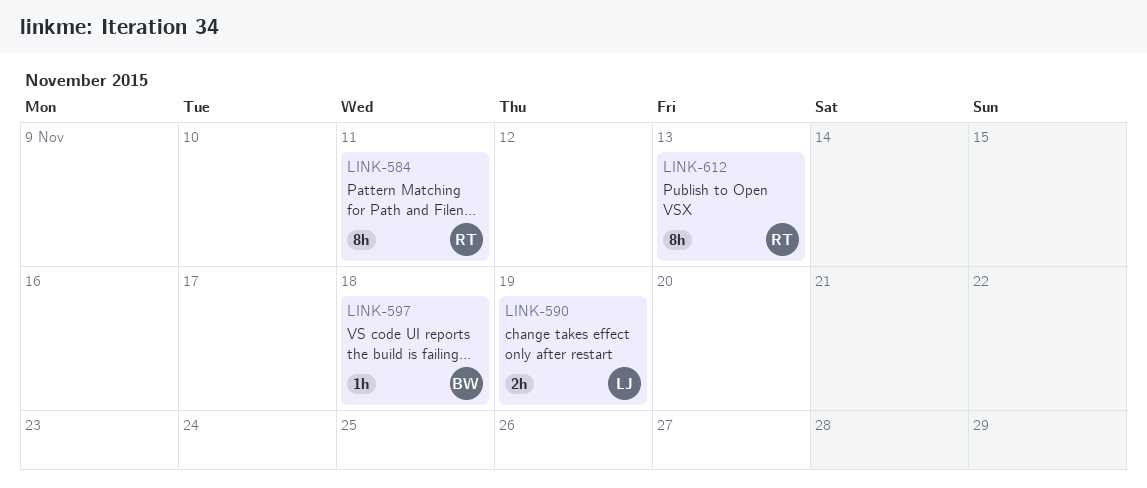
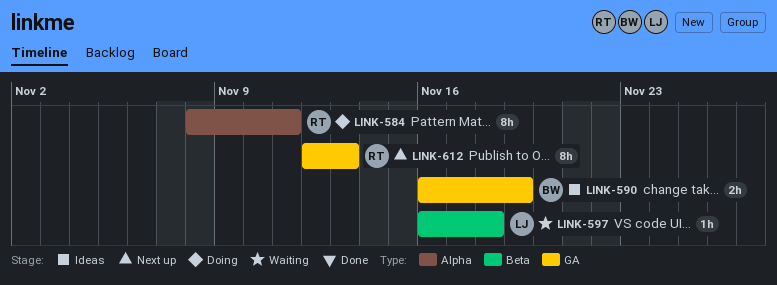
LINK-590, owner: LJ -> BW
LINK-597, owner: BW -> LJ

